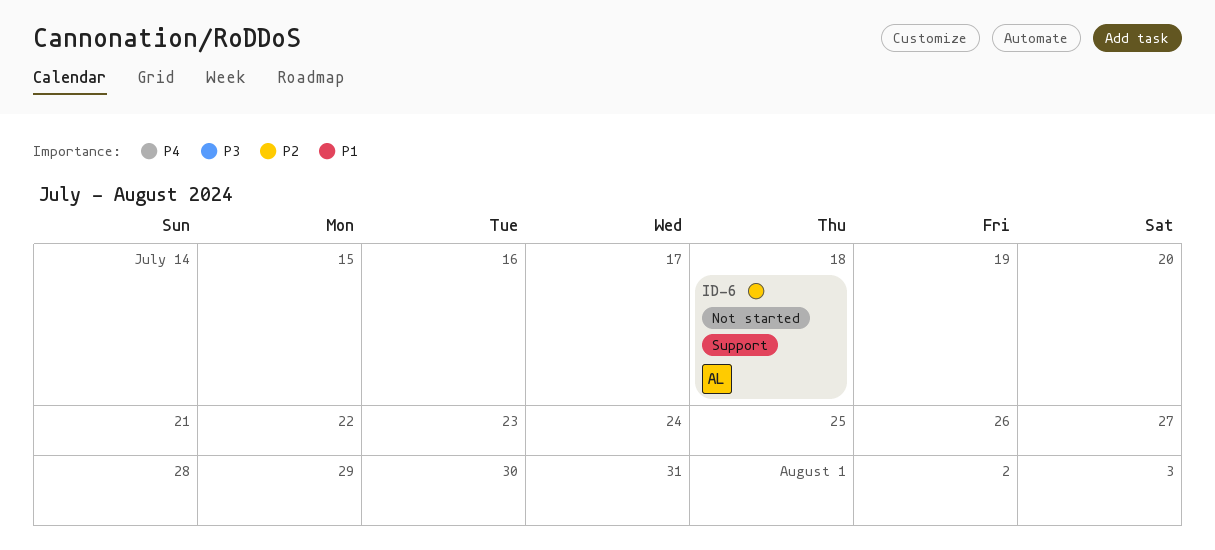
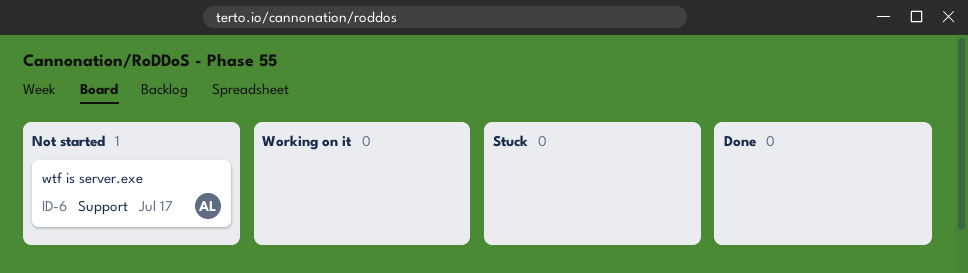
ID-6, due: Jul 18 -> Jul 17

